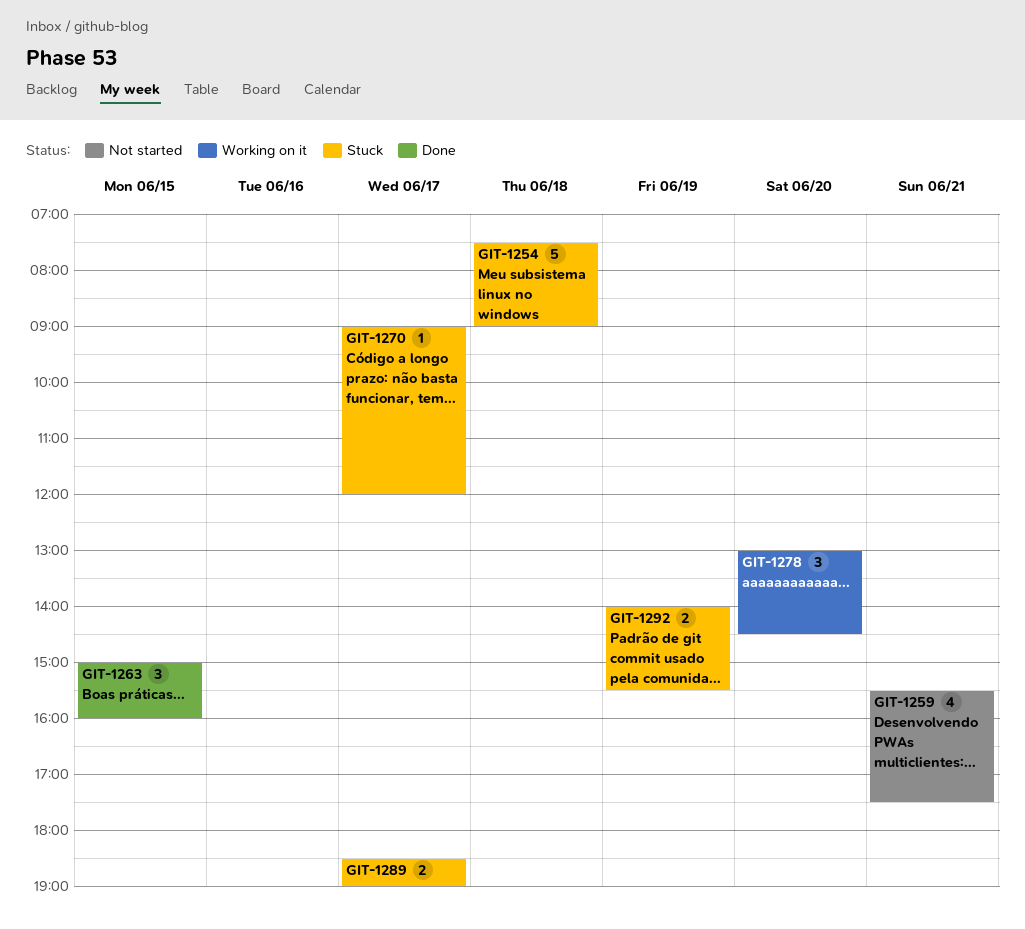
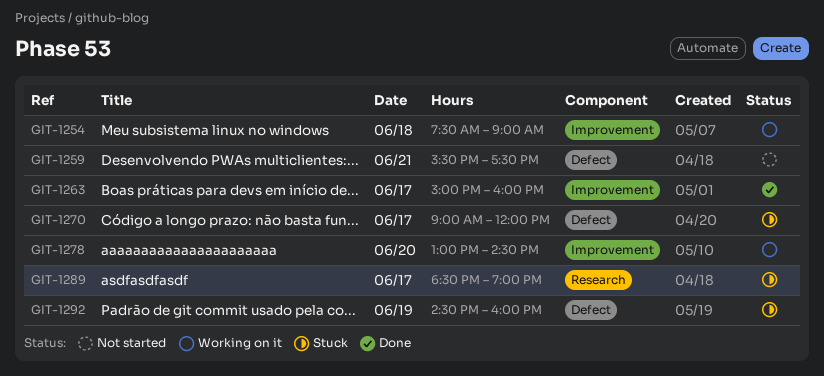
GIT-1254, status: Stuck -> Working on it
GIT-1263, day: Jun 15 -> Jun 17
GIT-1292, begins: 14:00 -> 14:30
GIT-1292, ends: 15:30 -> 16:00

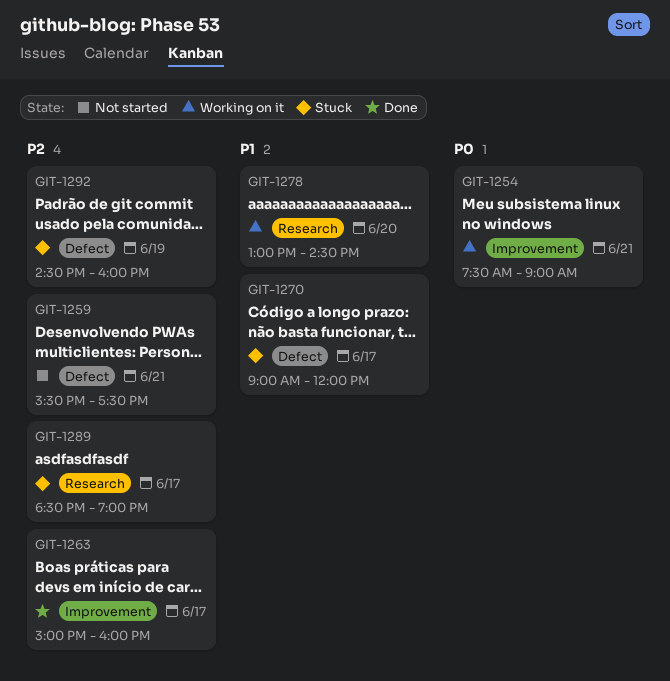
GIT-1254, day: Jun 18 -> Jun 21
GIT-1278, label: Improvement -> Research

